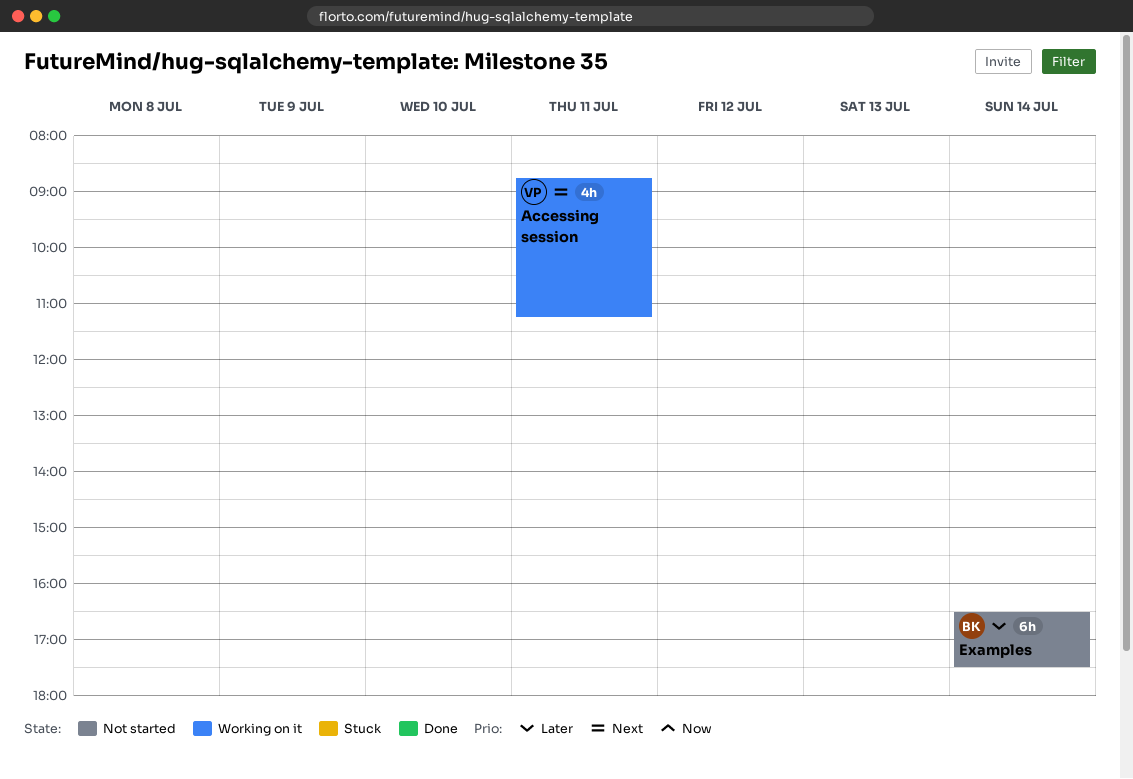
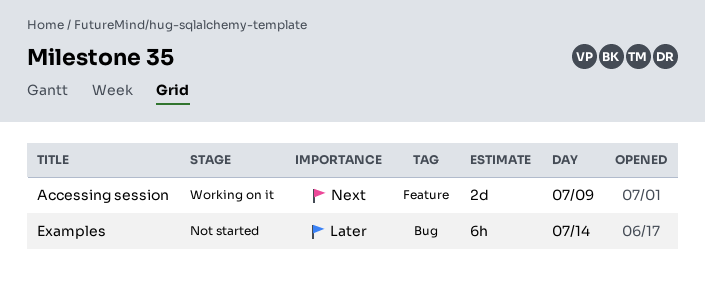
Accessing session, estimate: 4h -> 2d
Accessing session, day: Jul 11 -> Jul 9

